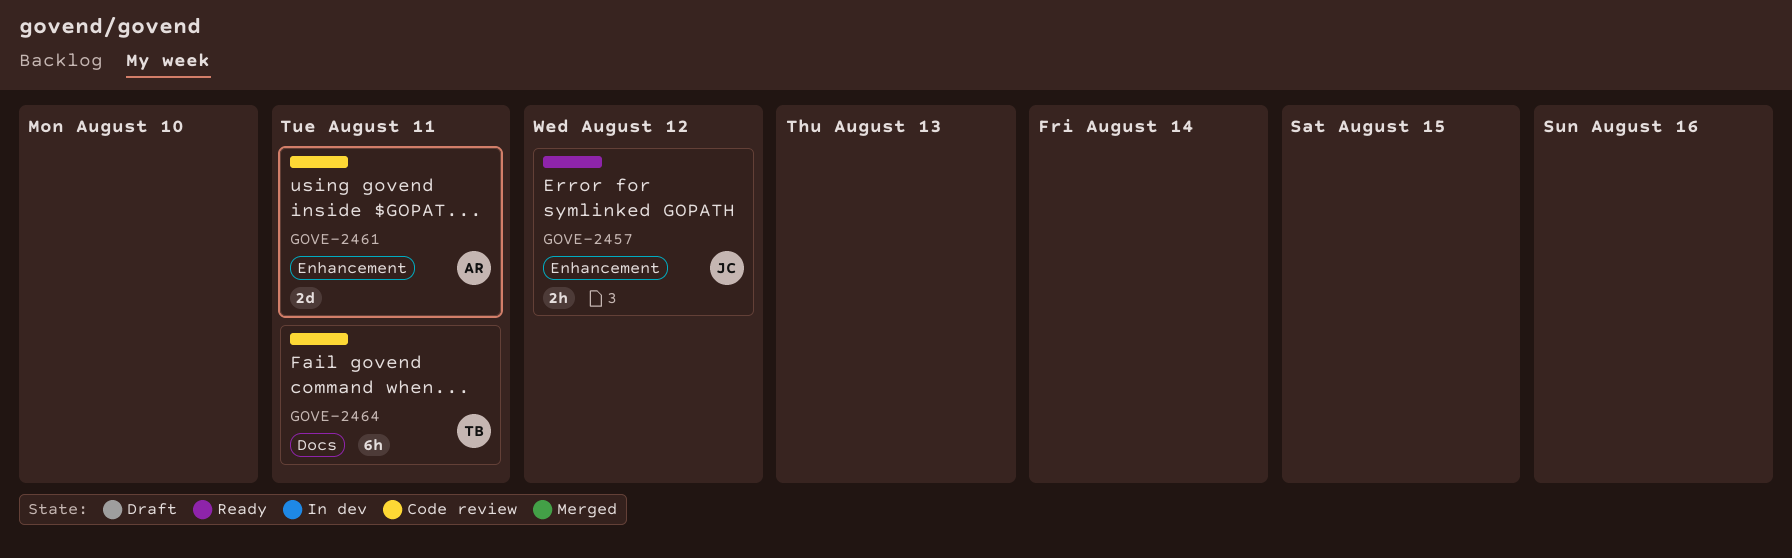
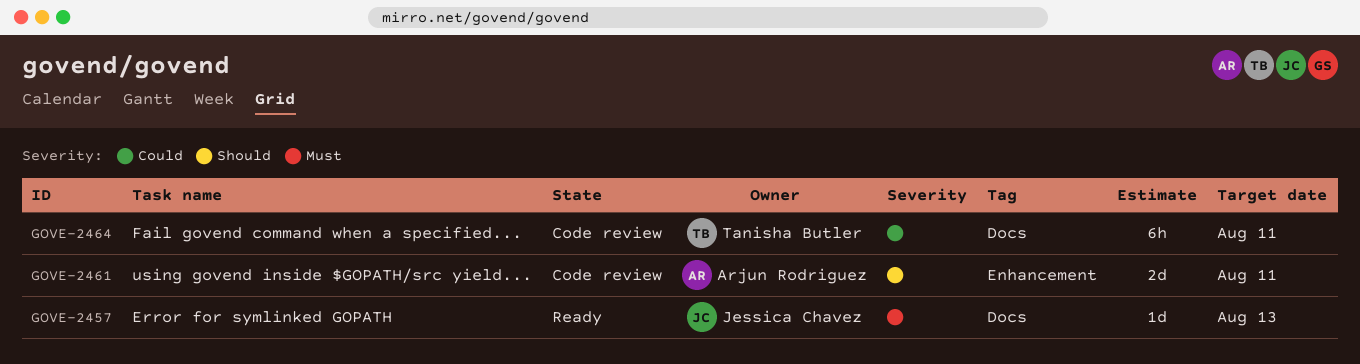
GOVE-2457, label: Enhancement -> Docs
GOVE-2457, estimate: 2h -> 1d
GOVE-2457, due: Aug 12 -> Aug 13

